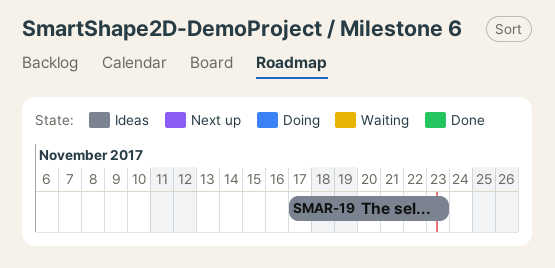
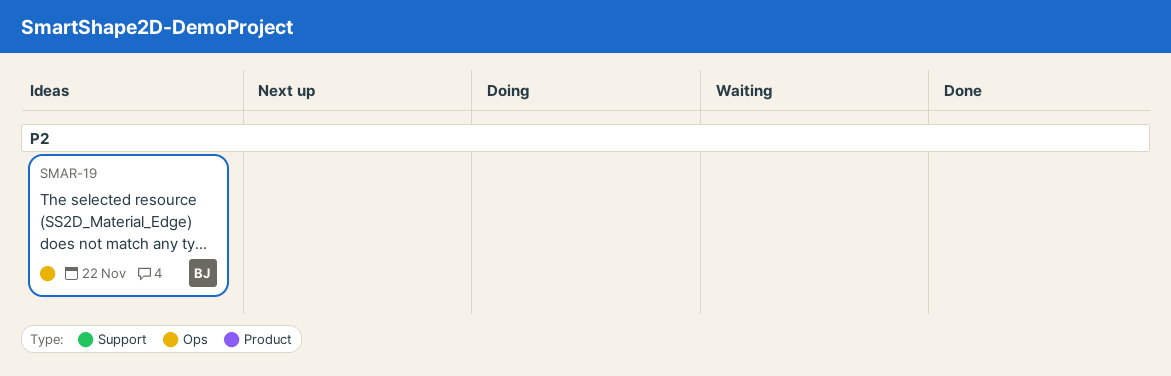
SMAR-19, due: Nov 23 -> Nov 22

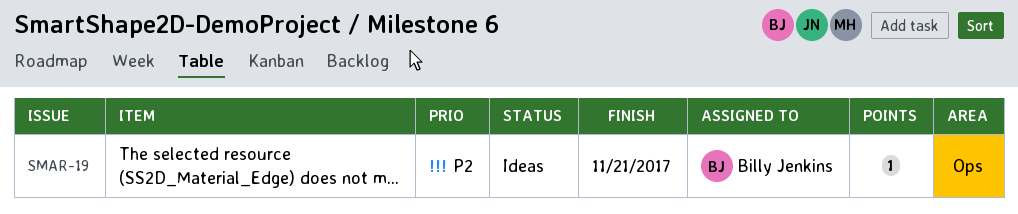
SMAR-19, due: Nov 22 -> Nov 21

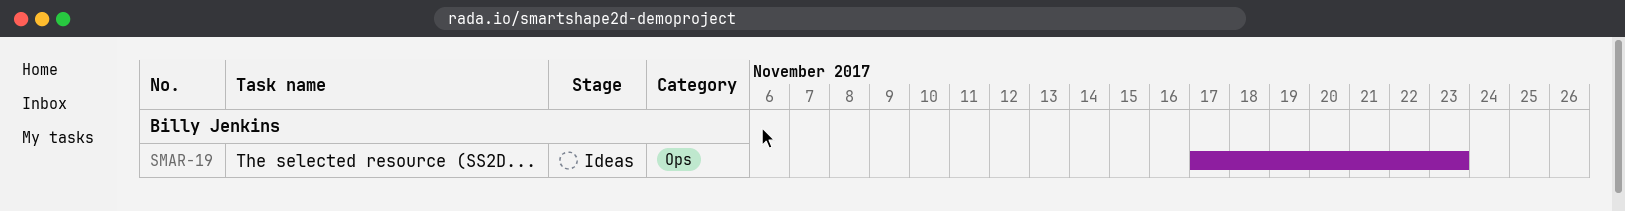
SMAR-19, due: Nov 21 -> Nov 23

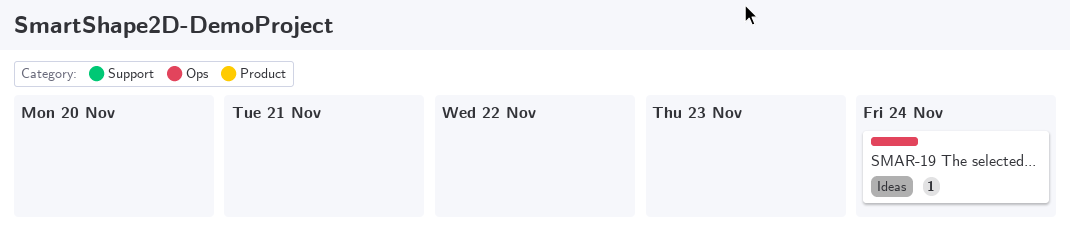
SMAR-19, due: Nov 23 -> Nov 24

